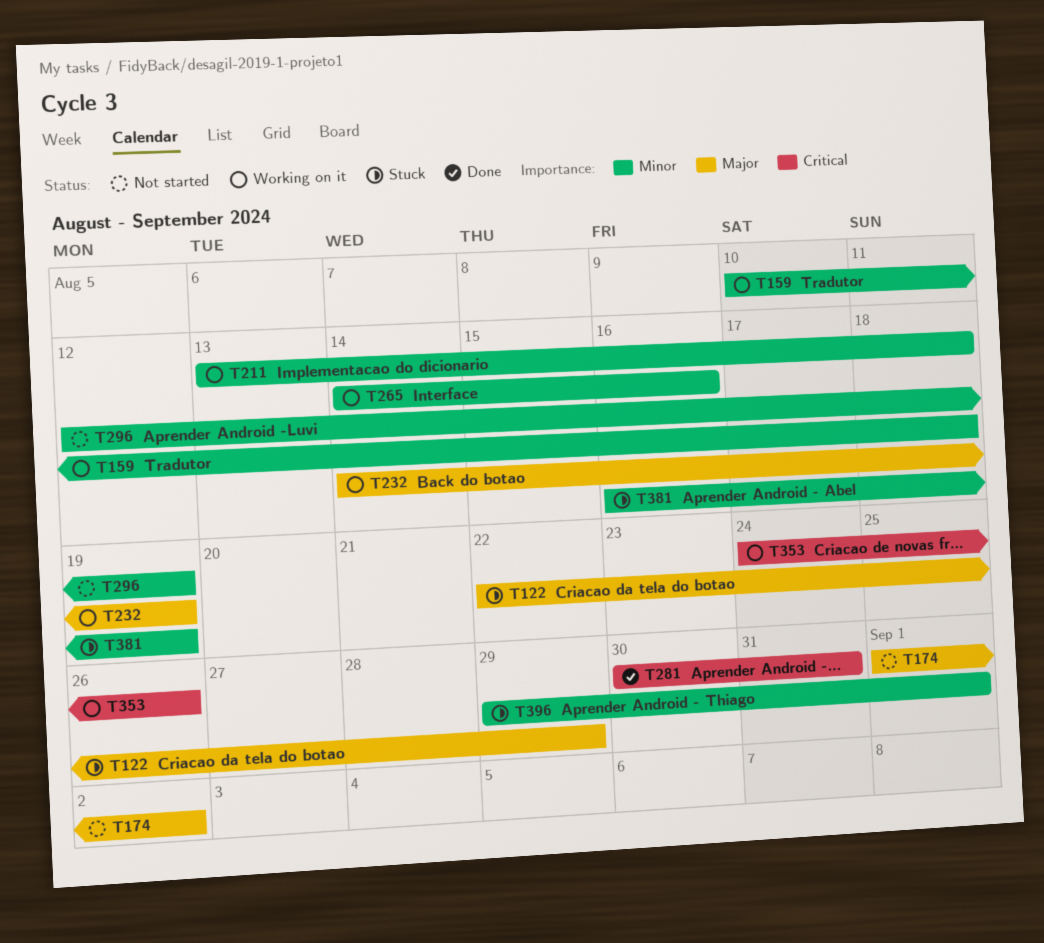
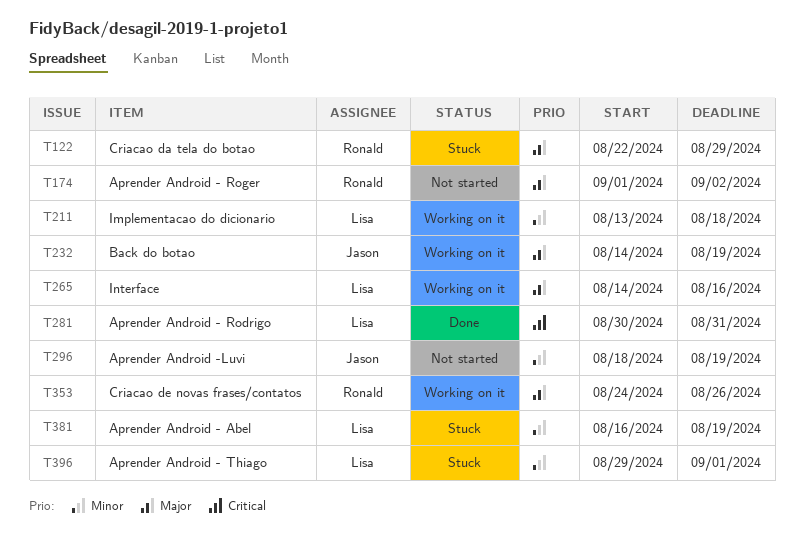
T159: present -> none
T265, priority: Minor -> Major
T296, start: Aug 12 -> Aug 18
T353, priority: Critical -> Major

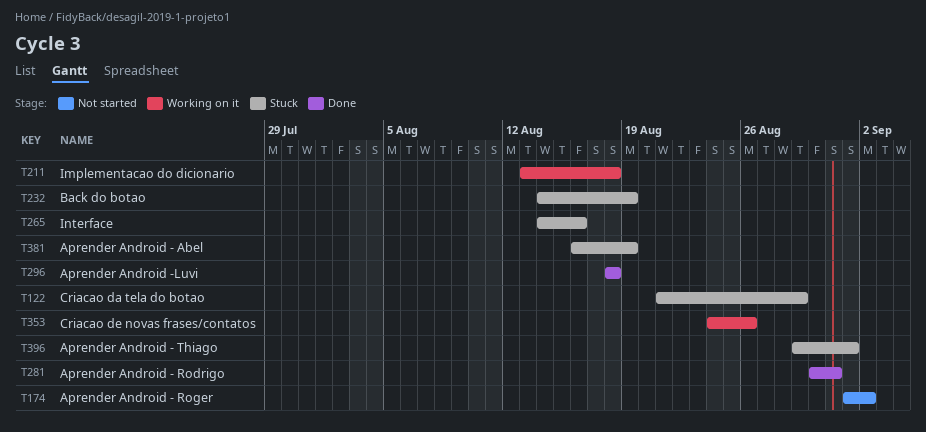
T122, start: Aug 22 -> Aug 21
T232, status: Working on it -> Stuck
T265, status: Working on it -> Stuck
T296, status: Not started -> Done
T296, due: Aug 19 -> Aug 18

